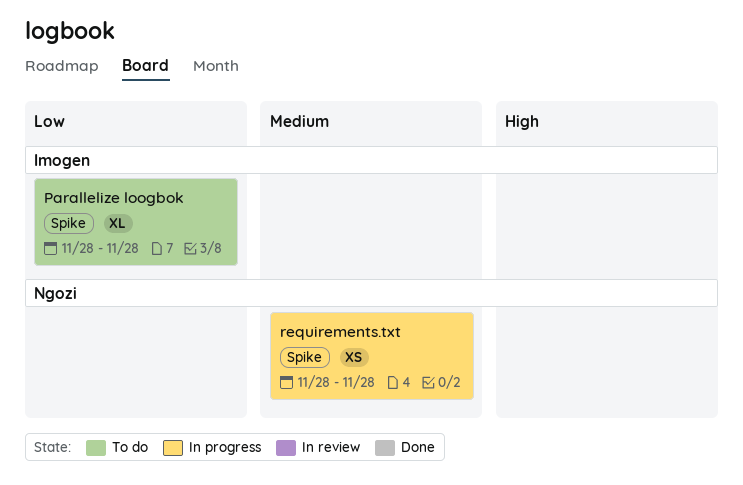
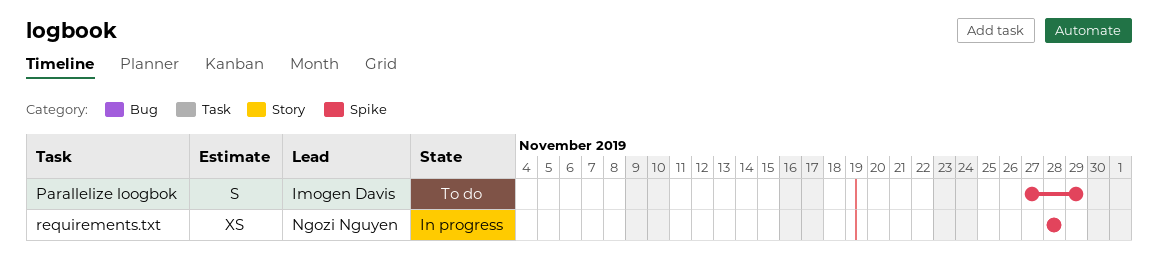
Parallelize loogbok, estimate: XL -> S
Parallelize loogbok, start: Nov 28 -> Nov 27
Parallelize loogbok, due: Nov 28 -> Nov 29

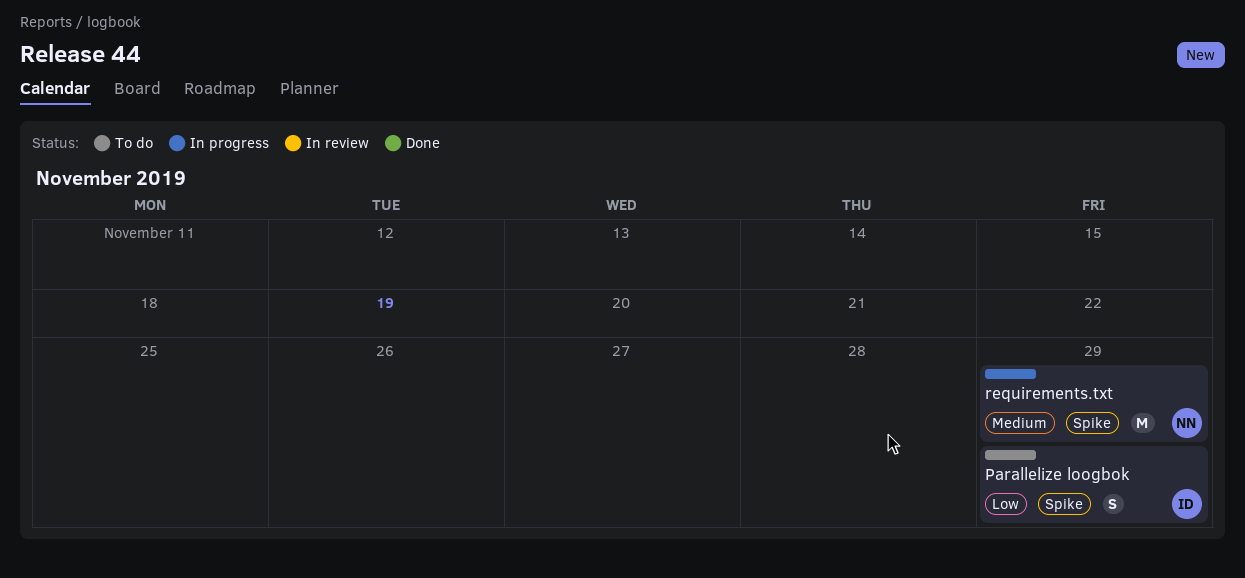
requirements.txt, estimate: XS -> M
requirements.txt, due: Nov 28 -> Nov 29

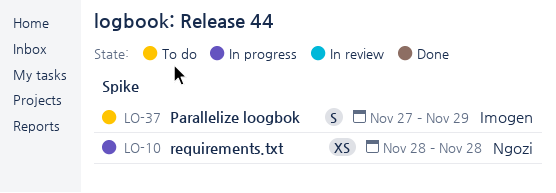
requirements.txt, estimate: M -> XS
requirements.txt, due: Nov 29 -> Nov 28

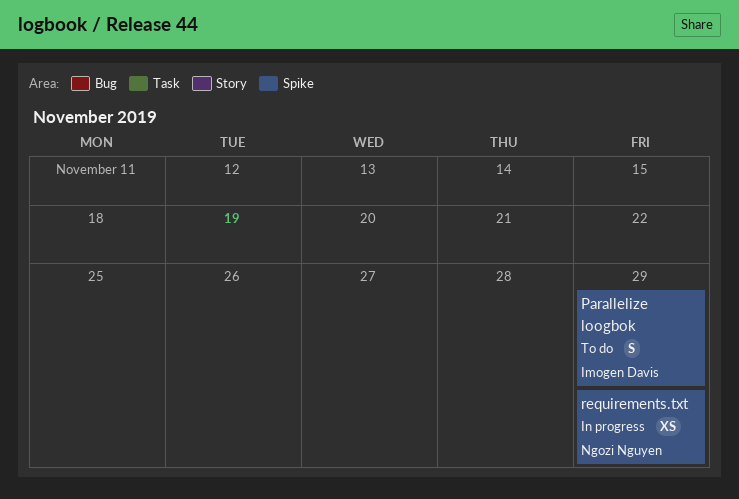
requirements.txt, due: Nov 28 -> Nov 29

